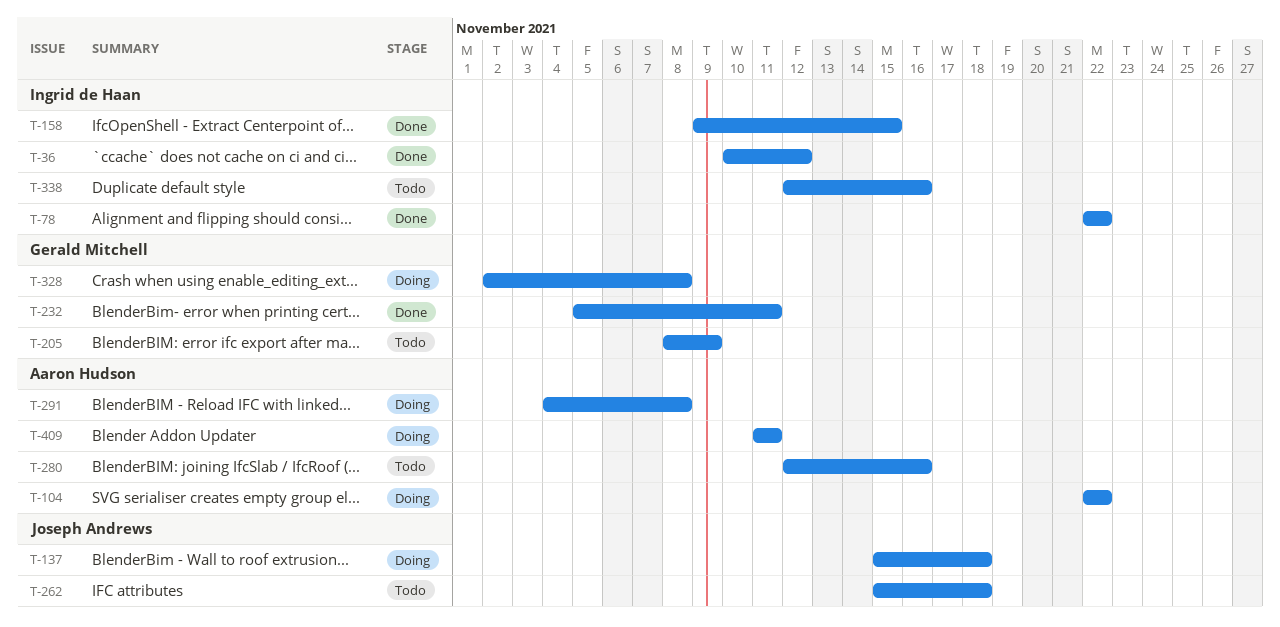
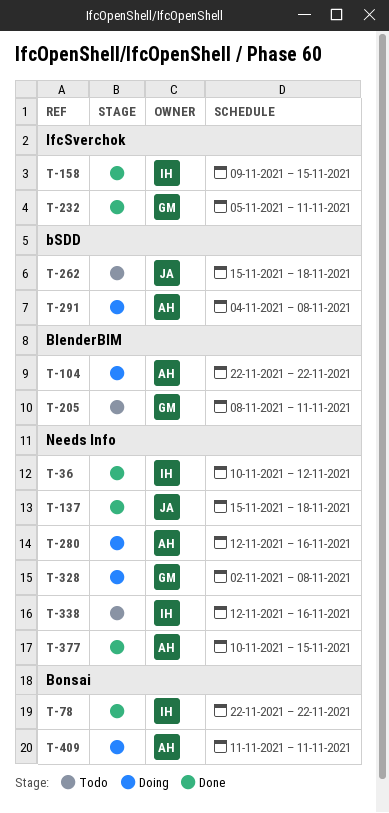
T-137, status: Doing -> Done
T-205, due: Nov 9 -> Nov 11
T-280, status: Todo -> Doing
T-377: none -> present

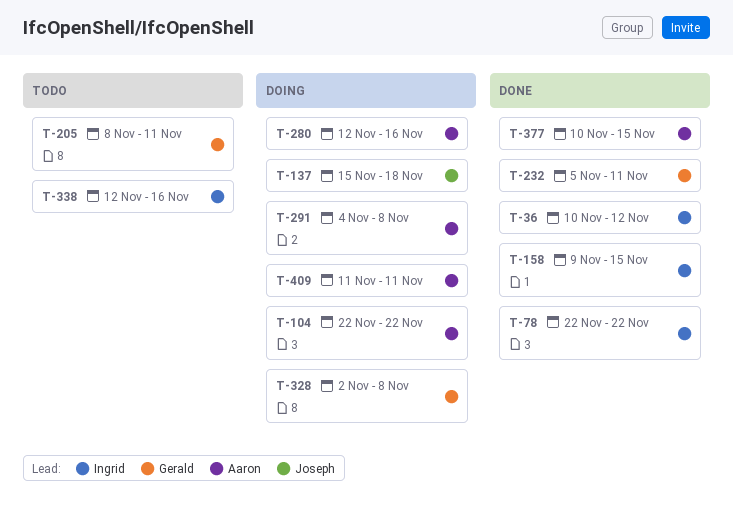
T-137, status: Done -> Doing
T-262: present -> none

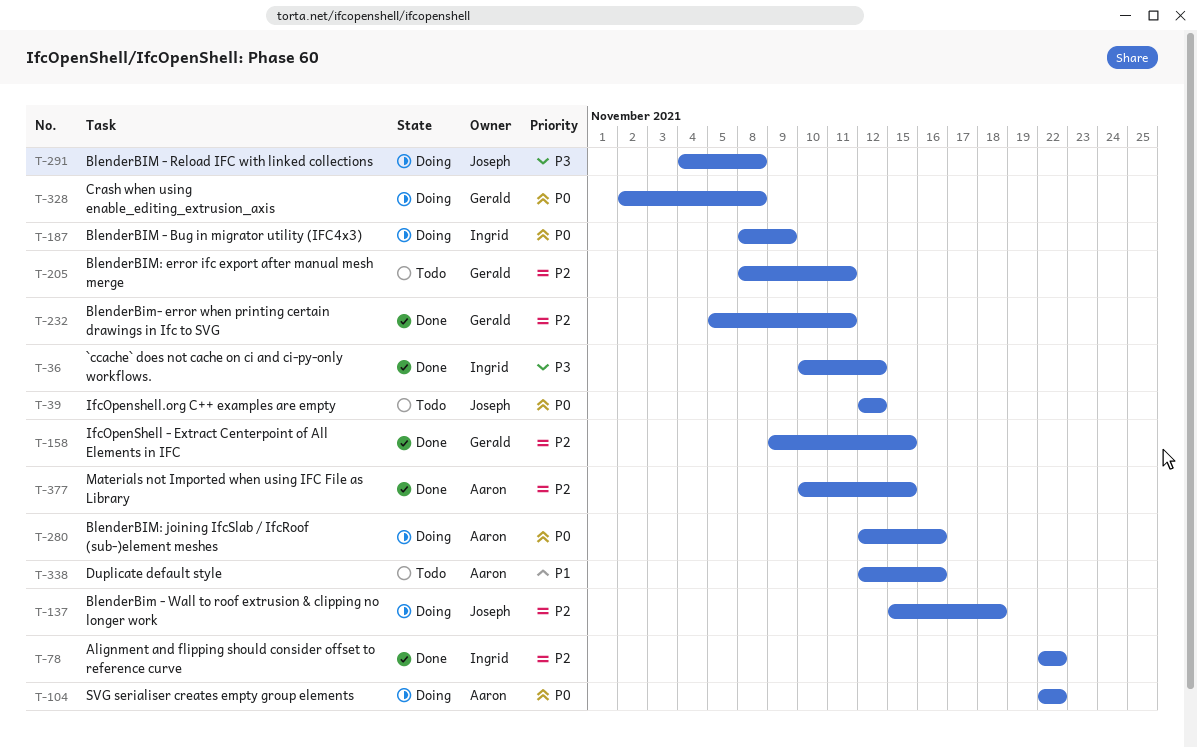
T-39: none -> present
T-158, owner: Ingrid -> Gerald
T-187: none -> present
T-291, owner: Aaron -> Joseph
T-338, owner: Ingrid -> Aaron
T-409: present -> none

